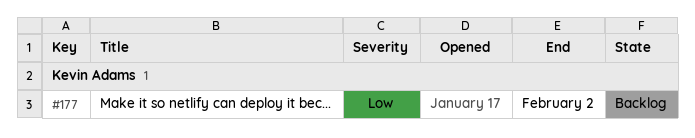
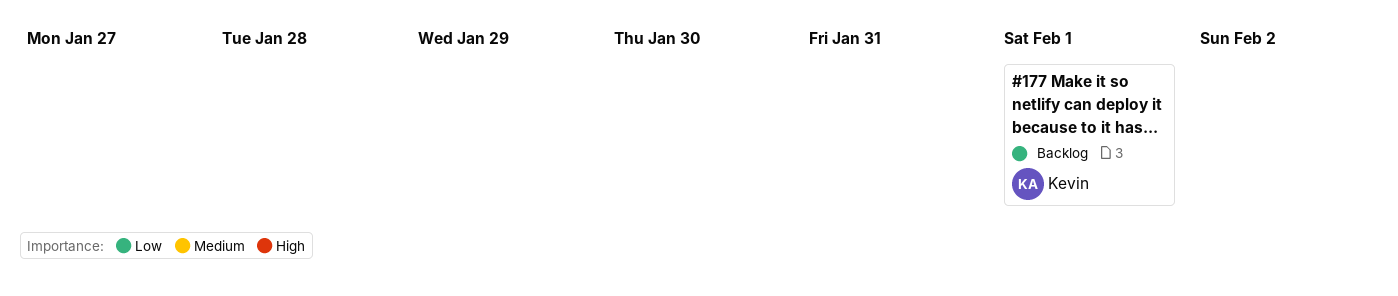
#177, due: Feb 2 -> Feb 1

